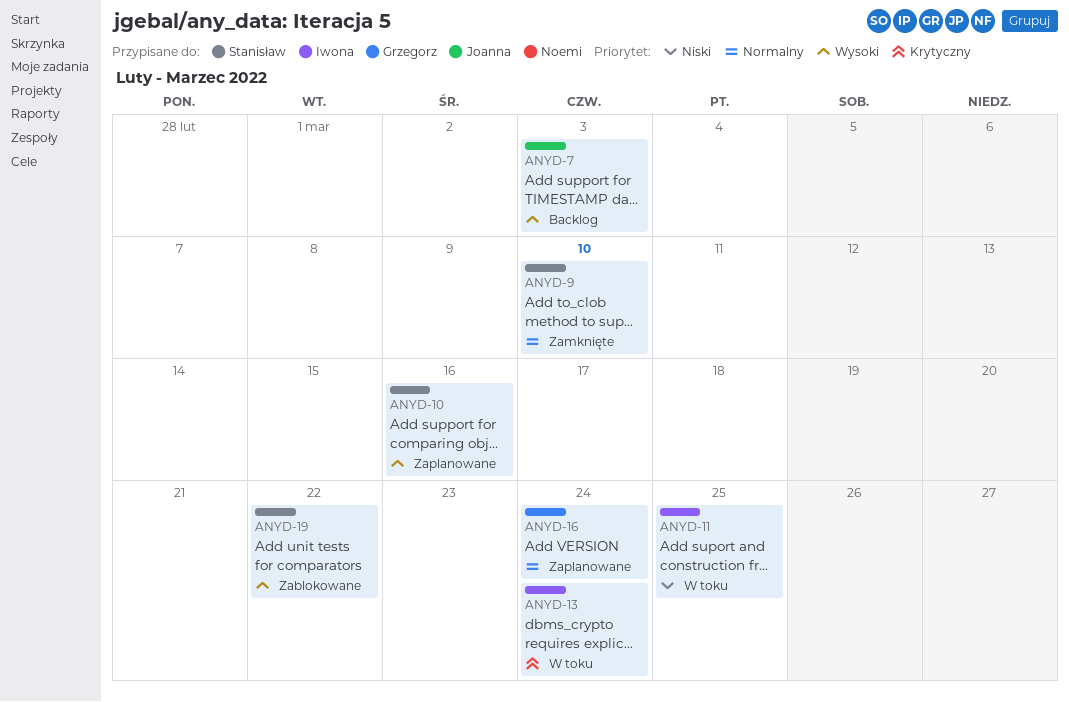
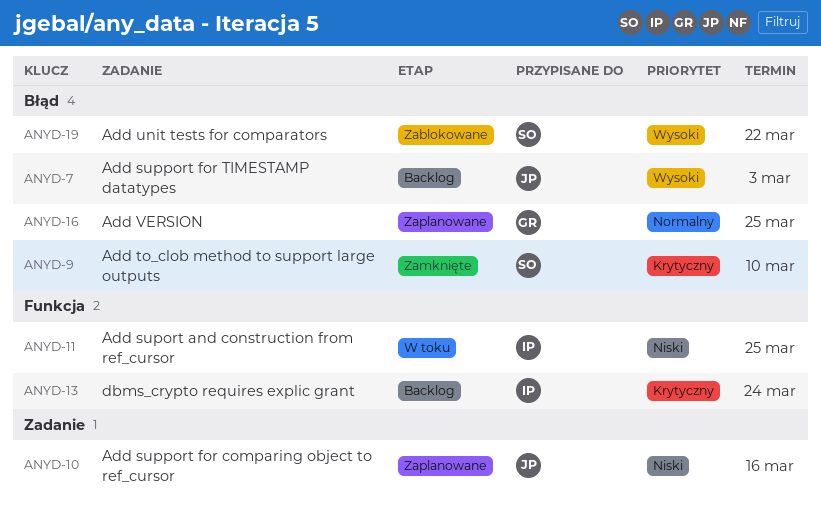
ANYD-9, priority: Normalny -> Krytyczny
ANYD-10, owner: Stanisław -> Joanna
ANYD-10, priority: Wysoki -> Niski
ANYD-13, status: W toku -> Backlog
ANYD-16, due: Mar 24 -> Mar 25

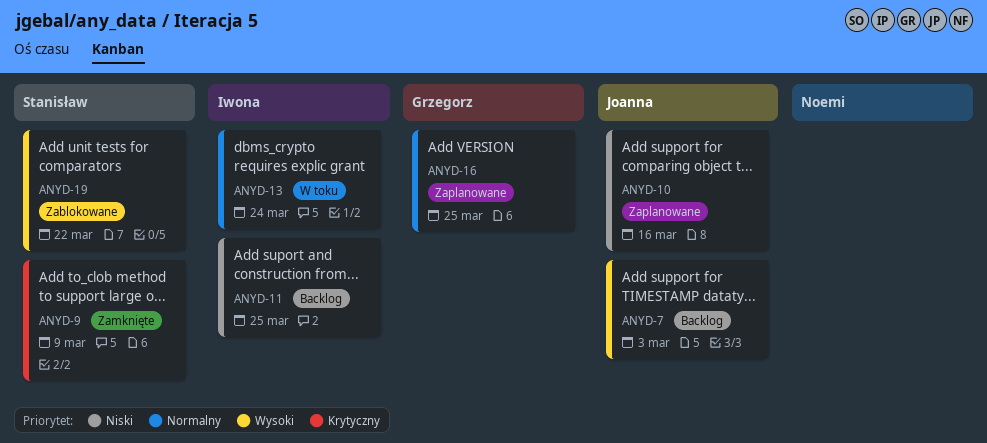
ANYD-9, due: Mar 10 -> Mar 9
ANYD-11, status: W toku -> Backlog
ANYD-13, status: Backlog -> W toku
ANYD-13, priority: Krytyczny -> Normalny

